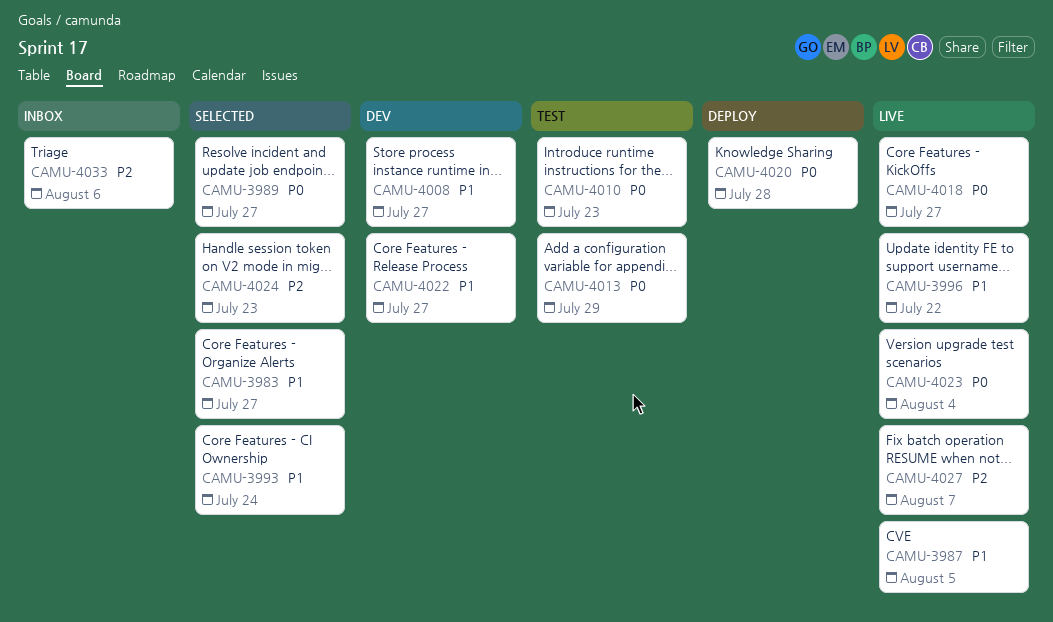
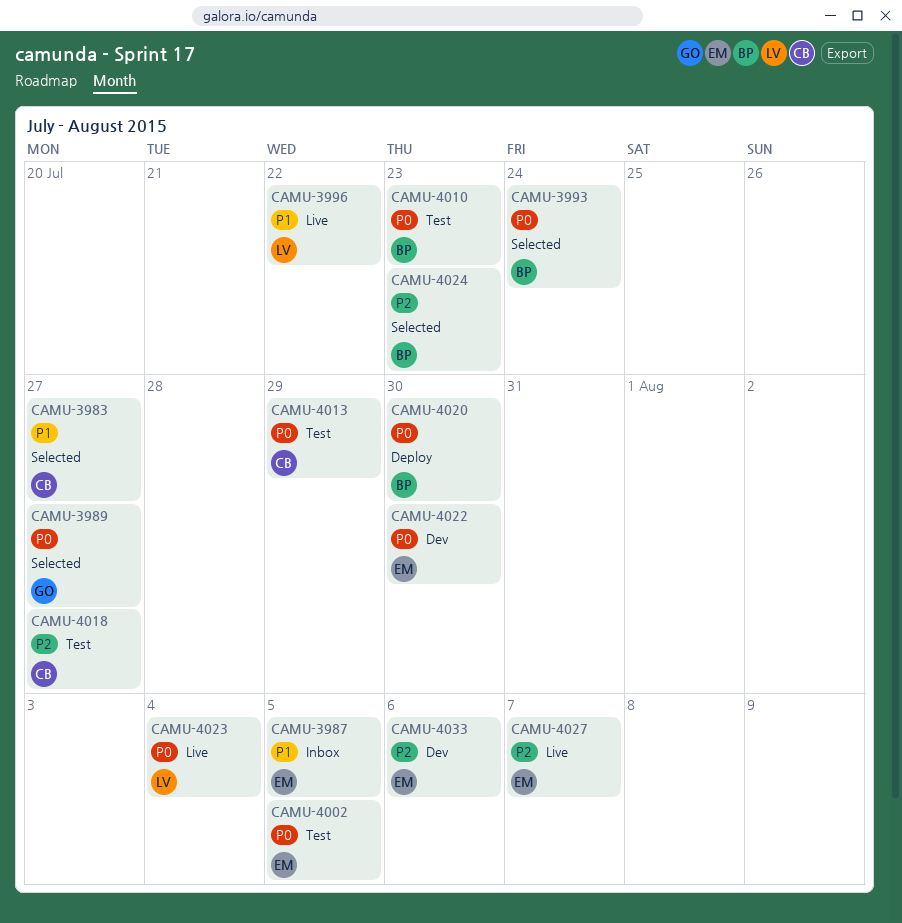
CAMU-3987, status: Live -> Inbox
CAMU-3993, priority: P1 -> P0
CAMU-4002: none -> present
CAMU-4008: present -> none
CAMU-4018, status: Live -> Test
CAMU-4018, priority: P0 -> P2
CAMU-4020, due: Jul 28 -> Jul 30
CAMU-4022, priority: P1 -> P0
CAMU-4022, due: Jul 27 -> Jul 30
CAMU-4033, status: Inbox -> Dev

